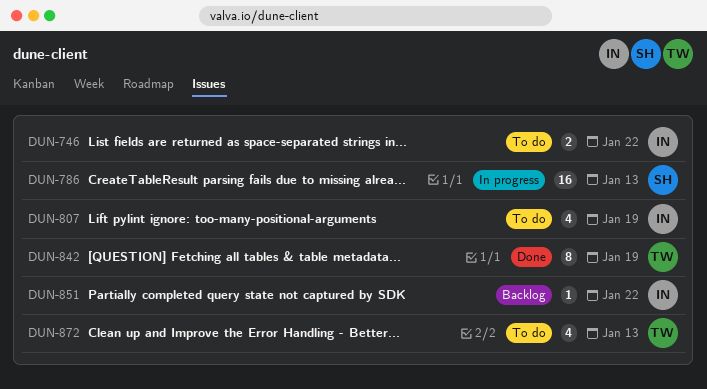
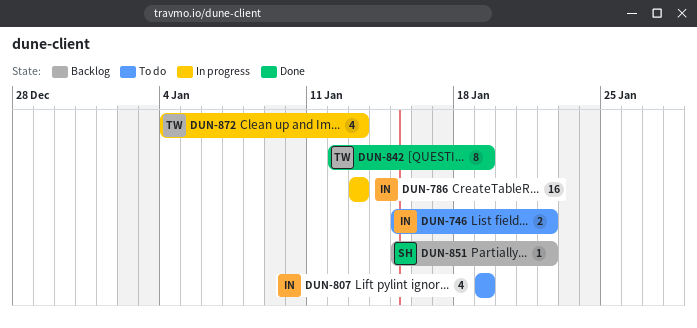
DUN-786, owner: SH -> IN
DUN-851, owner: IN -> SH
DUN-872, status: To do -> In progress

